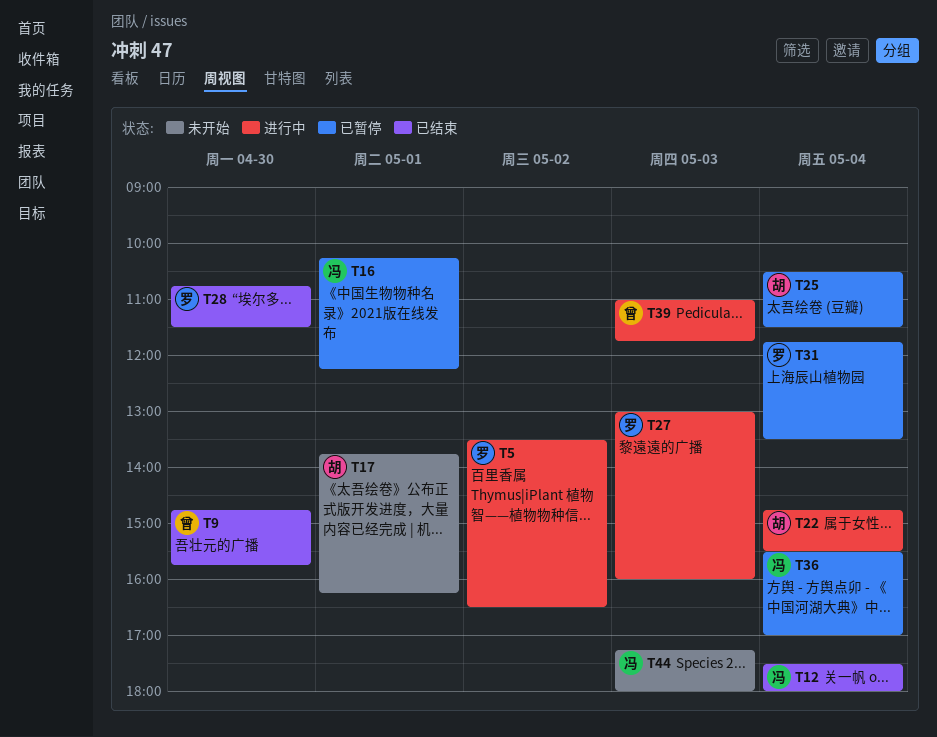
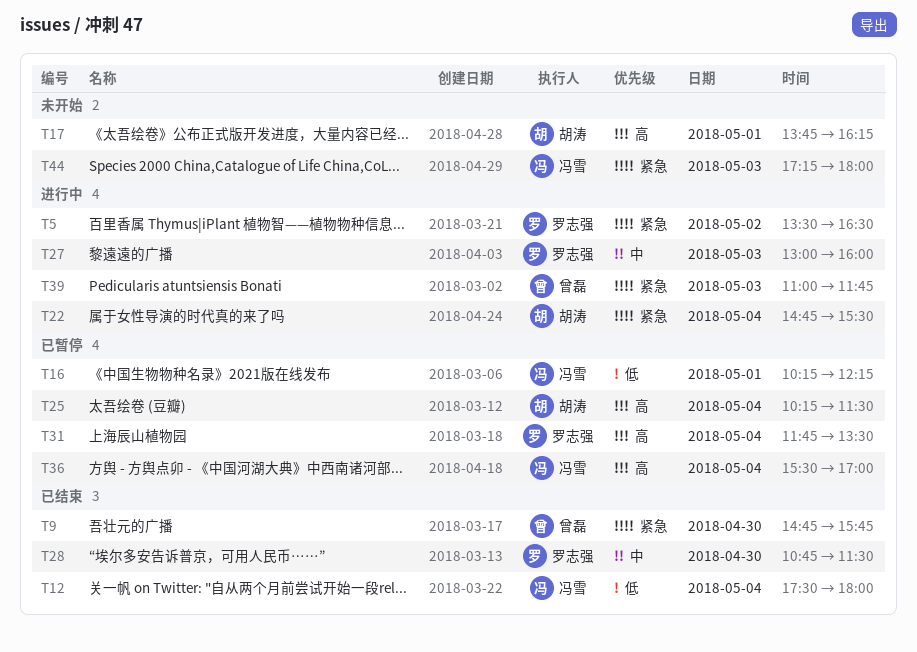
T25, begins: 10:30 -> 10:15

